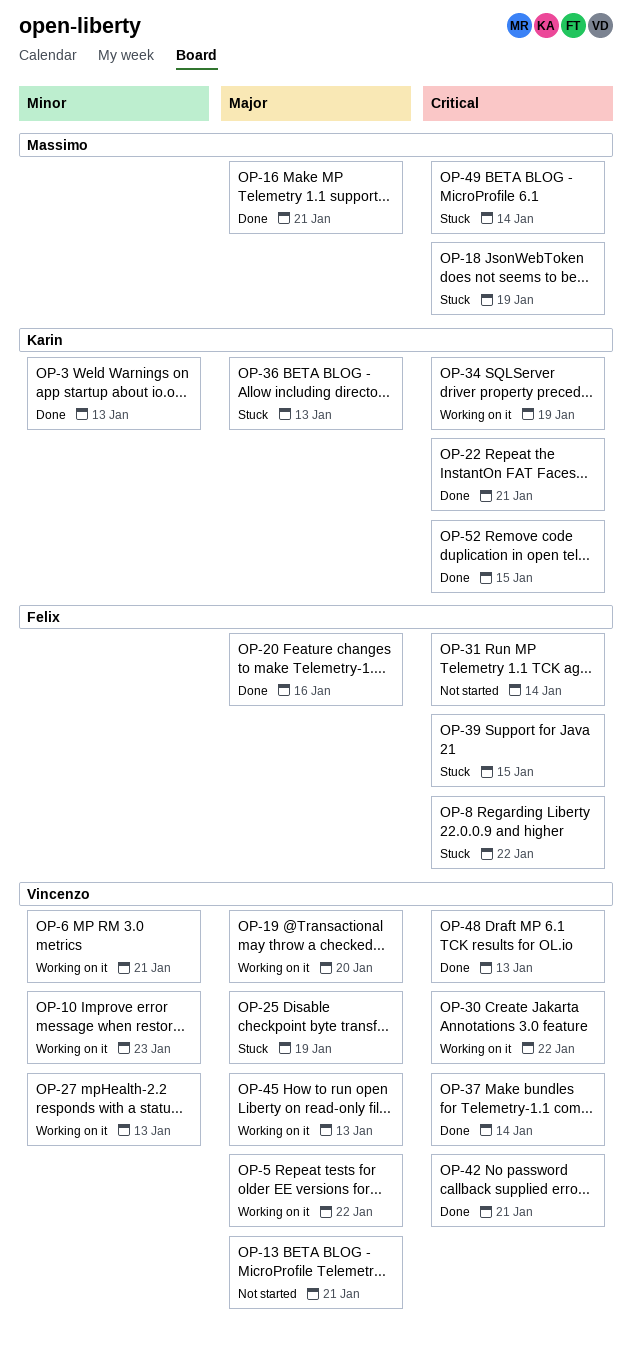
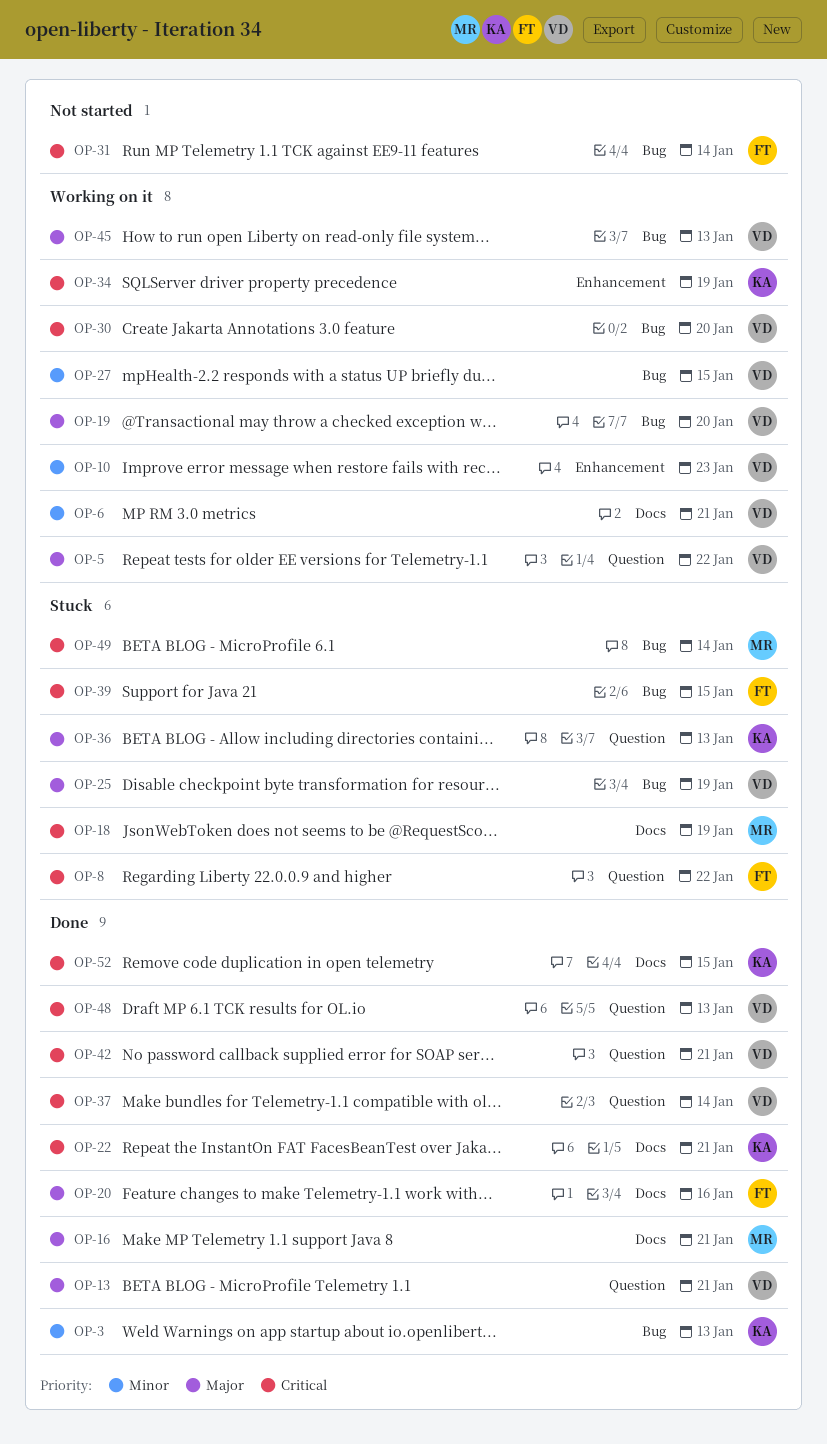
OP-13, status: Not started -> Done
OP-27, due: Jan 13 -> Jan 15
OP-30, due: Jan 22 -> Jan 20

